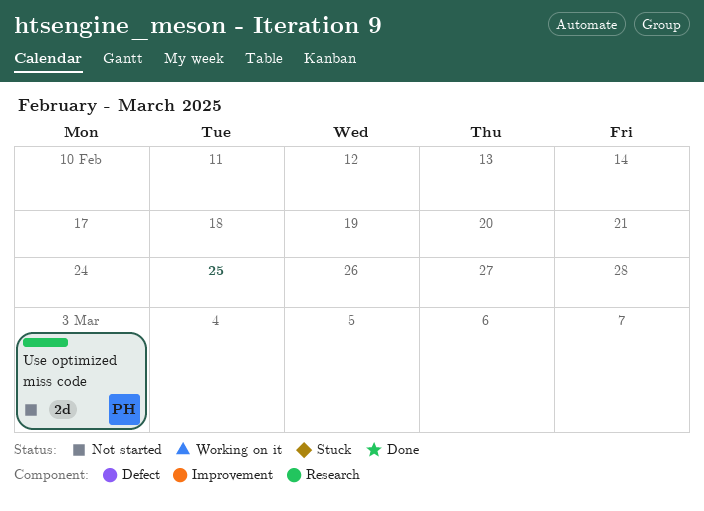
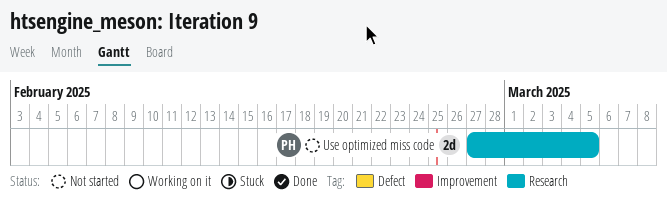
Use optimized miss code, due: Mar 3 -> Mar 5

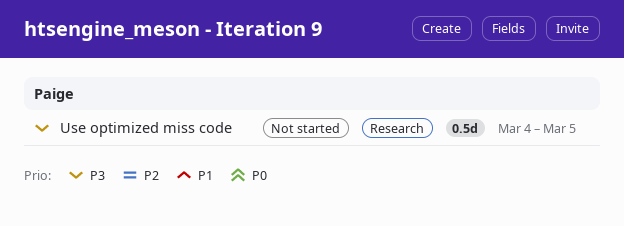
Use optimized miss code, estimate: 2d -> 0.5d
Use optimized miss code, start: Feb 27 -> Mar 4

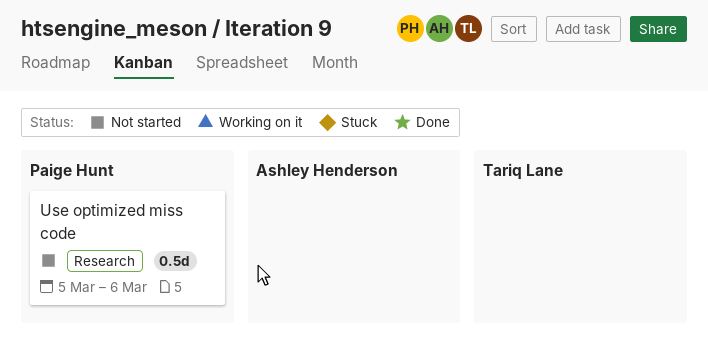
Use optimized miss code, start: Mar 4 -> Mar 5
Use optimized miss code, due: Mar 5 -> Mar 6

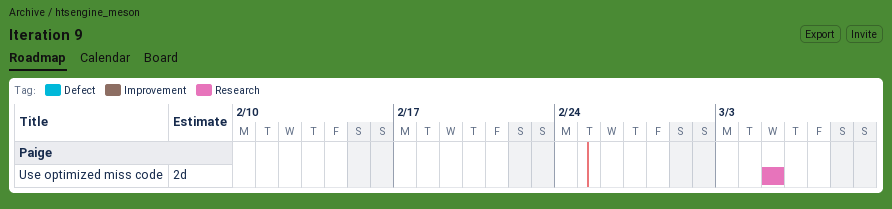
Use optimized miss code, estimate: 0.5d -> 2d
Use optimized miss code, due: Mar 6 -> Mar 5

